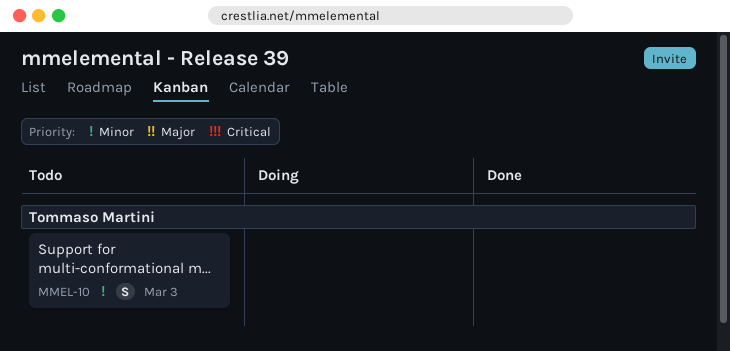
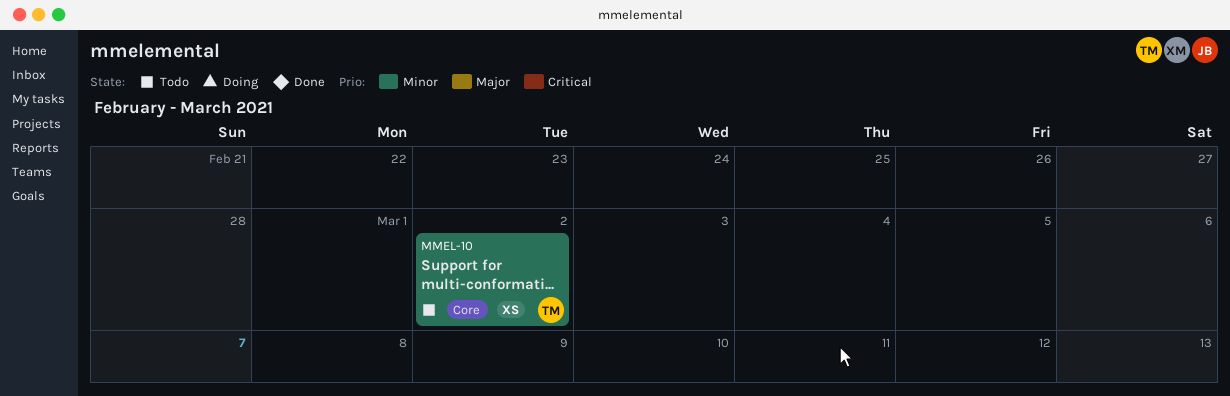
MMEL-10, estimate: S -> XS
MMEL-10, due: Mar 3 -> Mar 2

